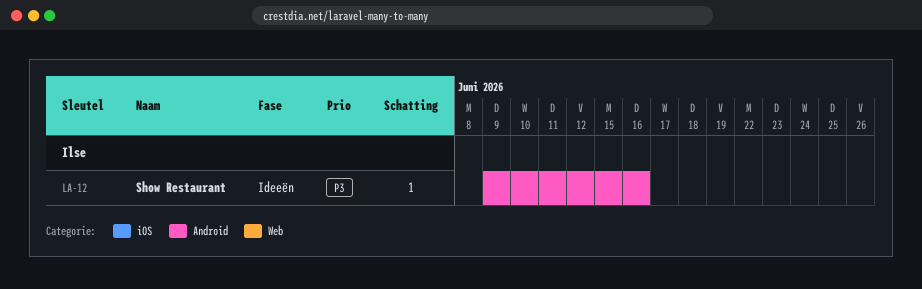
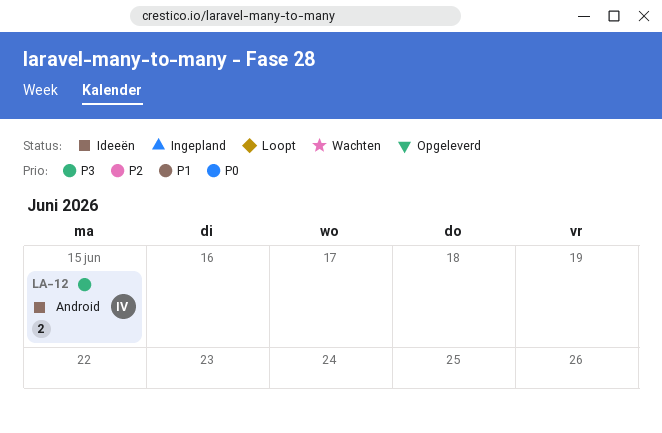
LA-12, estimate: 1 -> 2
LA-12, due: Jun 16 -> Jun 15

